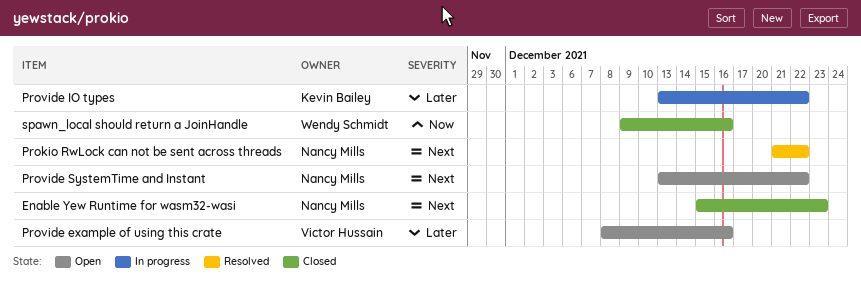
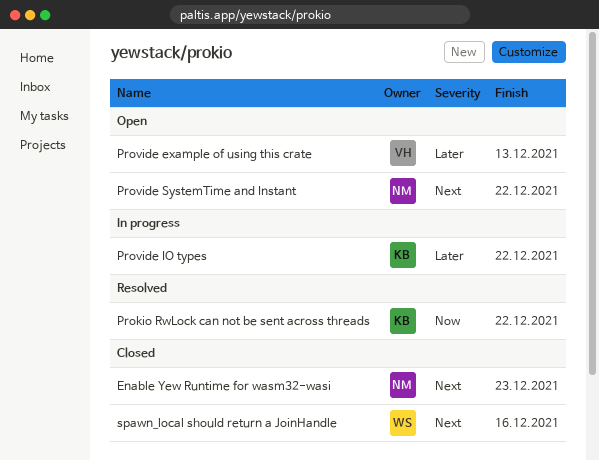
Prokio RwLock can not be sent across threads, owner: Nancy Mills -> Kevin Bailey
Prokio RwLock can not be sent across threads, priority: Next -> Now
Provide example of using this crate, due: Dec 16 -> Dec 13
spawn_local should return a JoinHandle, priority: Now -> Next

